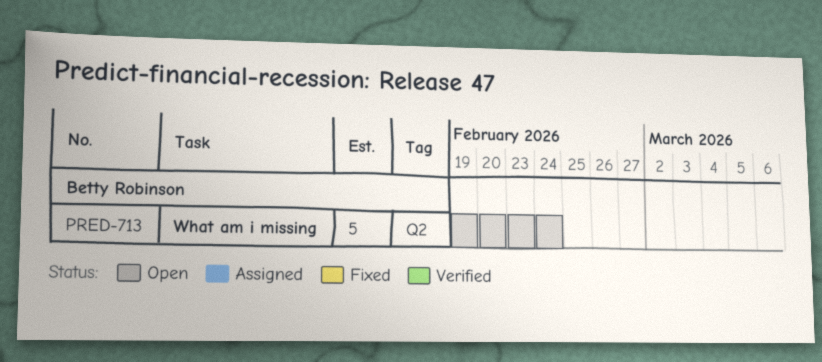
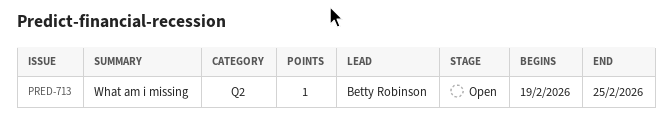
PRED-713, estimate: 5 -> 1
PRED-713, due: Feb 24 -> Feb 25

